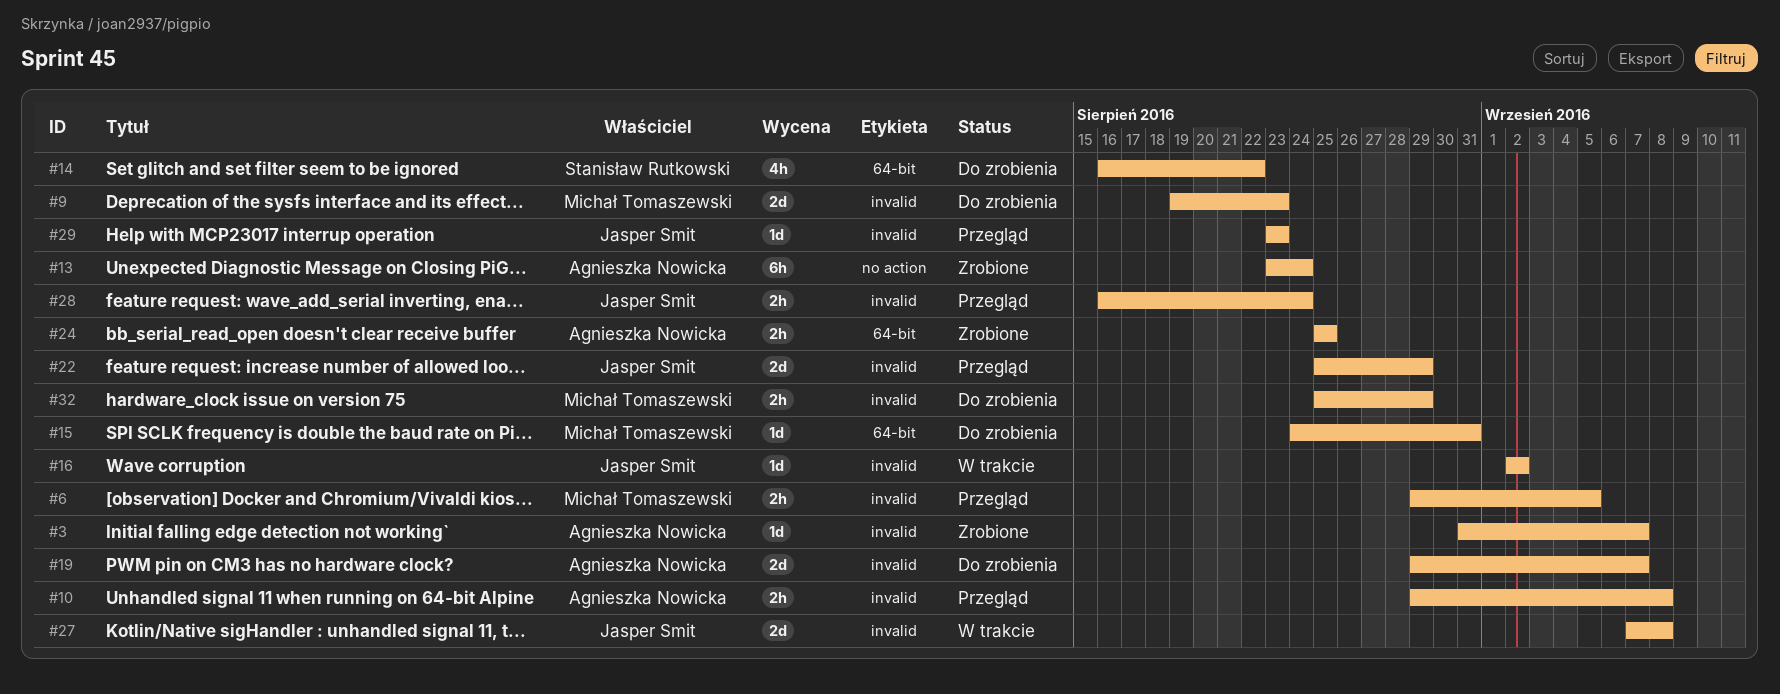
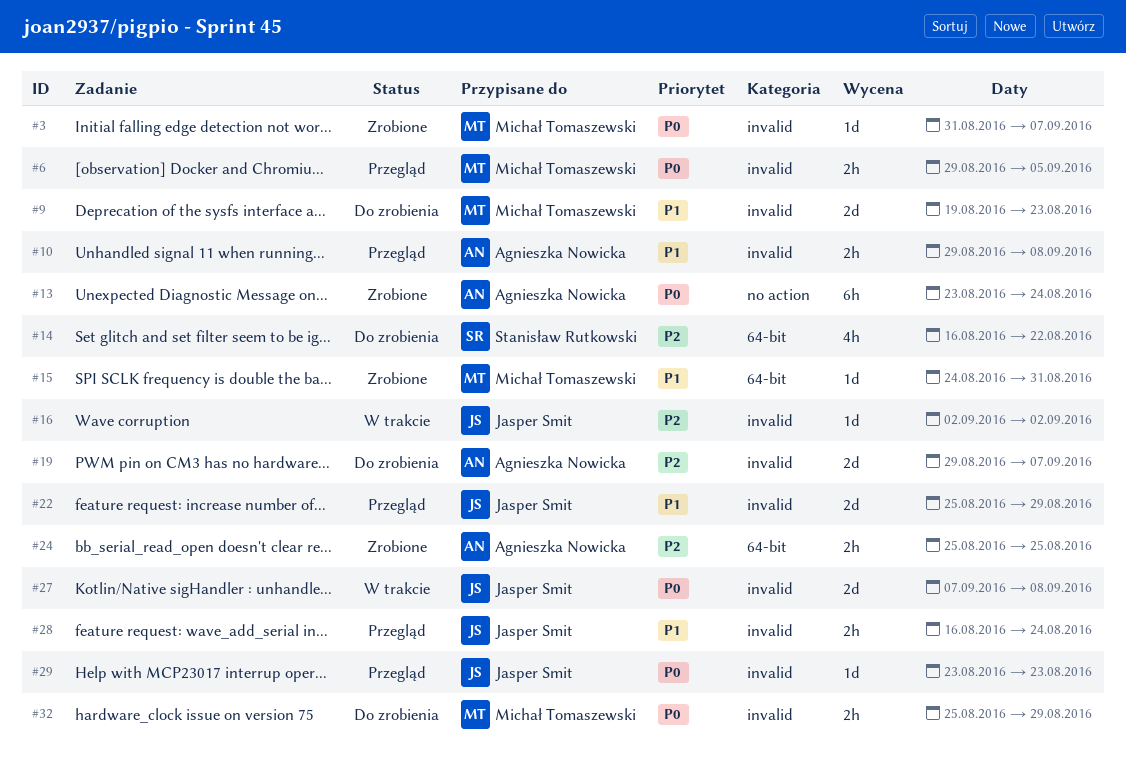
#3, owner: Agnieszka Nowicka -> Michał Tomaszewski
#15, status: Do zrobienia -> Zrobione

